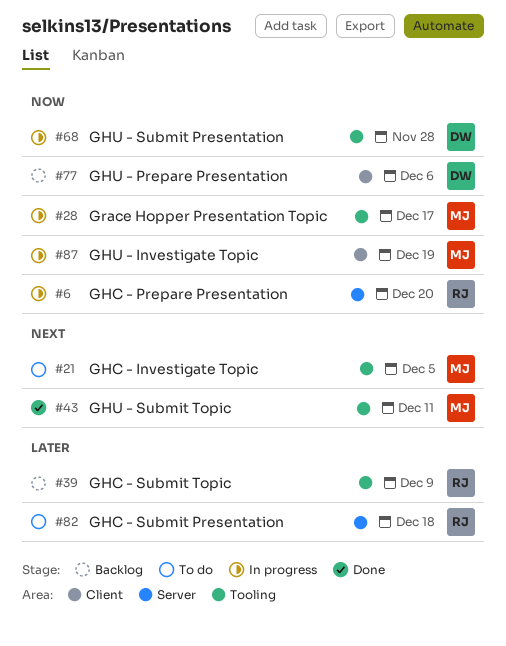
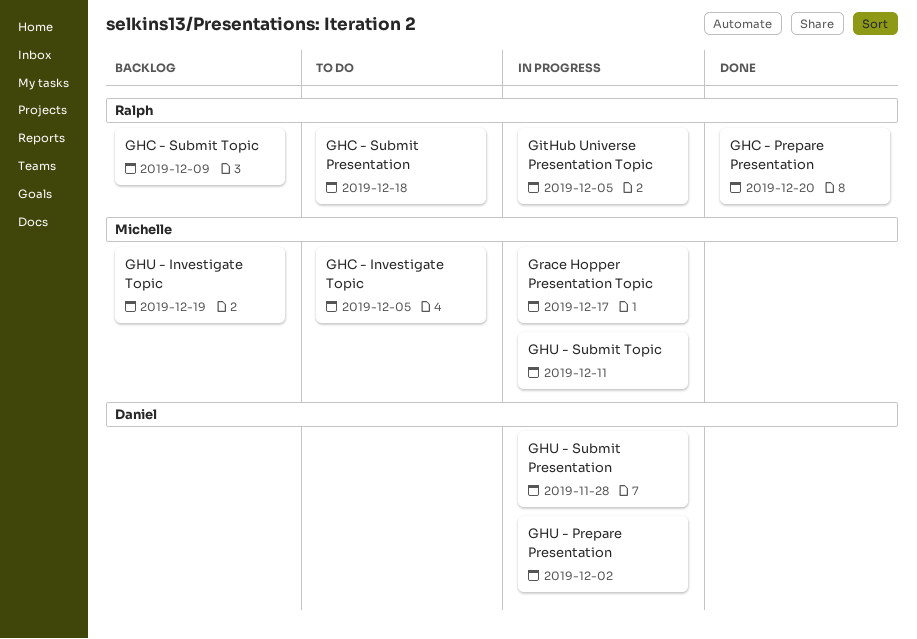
GHC - Prepare Presentation, status: In progress -> Done
GHU - Investigate Topic, status: In progress -> Backlog
GHU - Prepare Presentation, status: Backlog -> In progress
GHU - Prepare Presentation, due: Dec 6 -> Dec 2
GHU - Submit Topic, status: Done -> In progress
GitHub Universe Presentation Topic: none -> present

